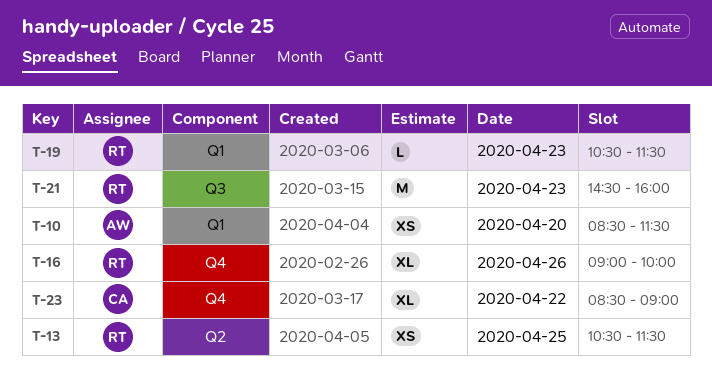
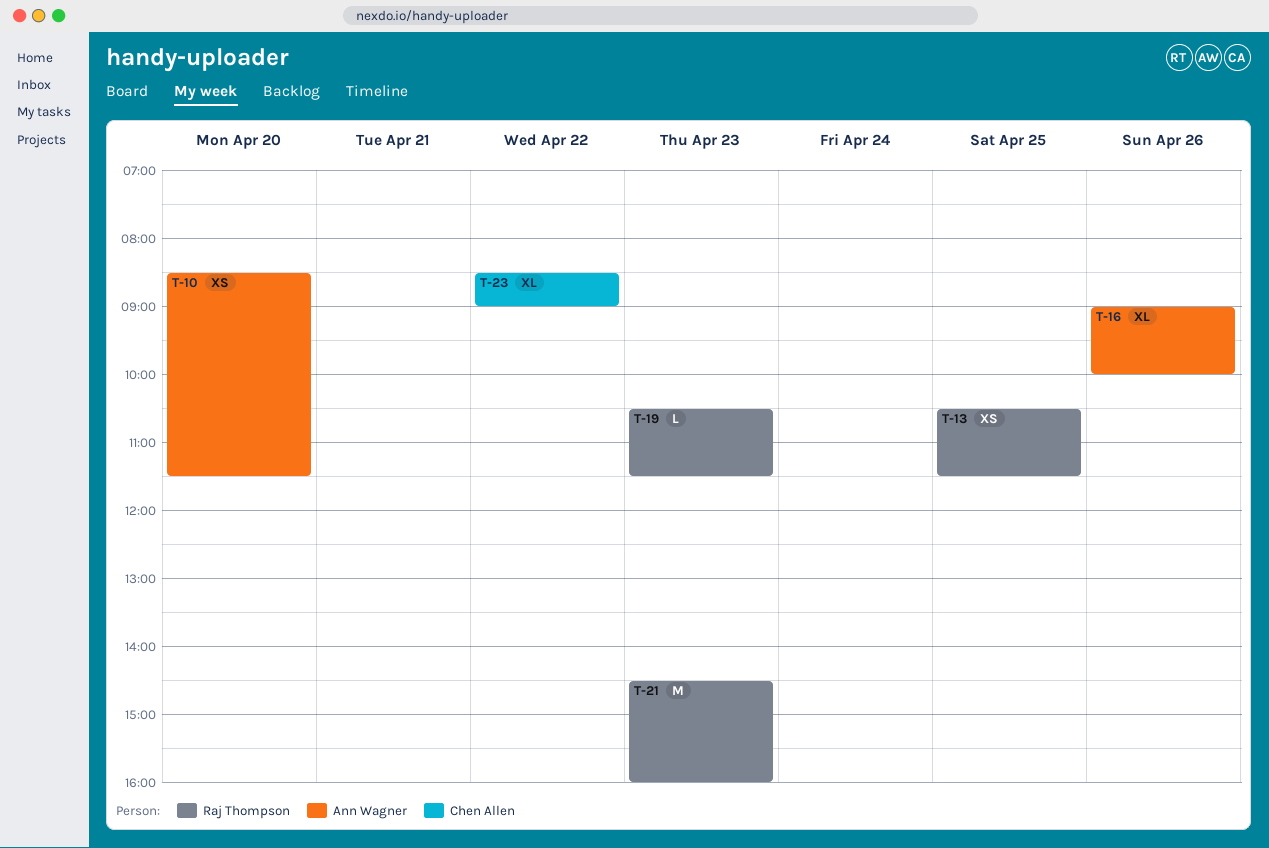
T-16, owner: Raj Thompson -> Ann Wagner

